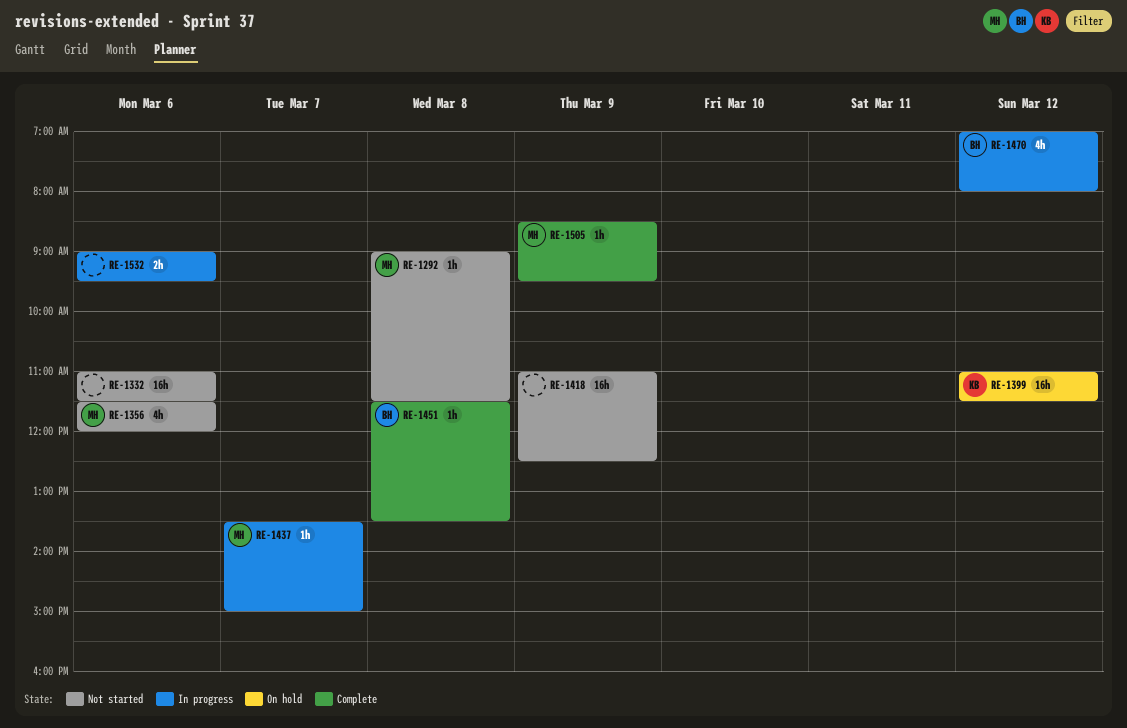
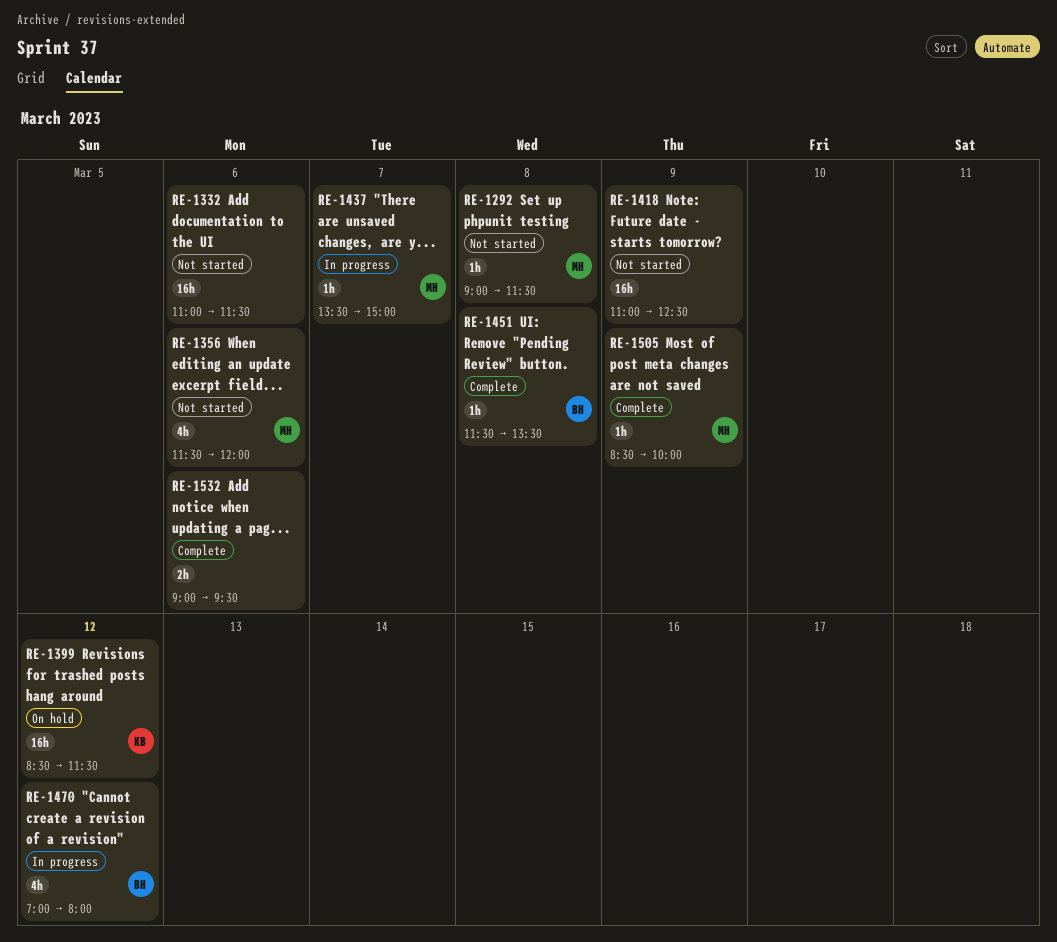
RE-1399, begins: 11:00 -> 08:30
RE-1505, ends: 09:30 -> 10:00
RE-1532, status: In progress -> Complete

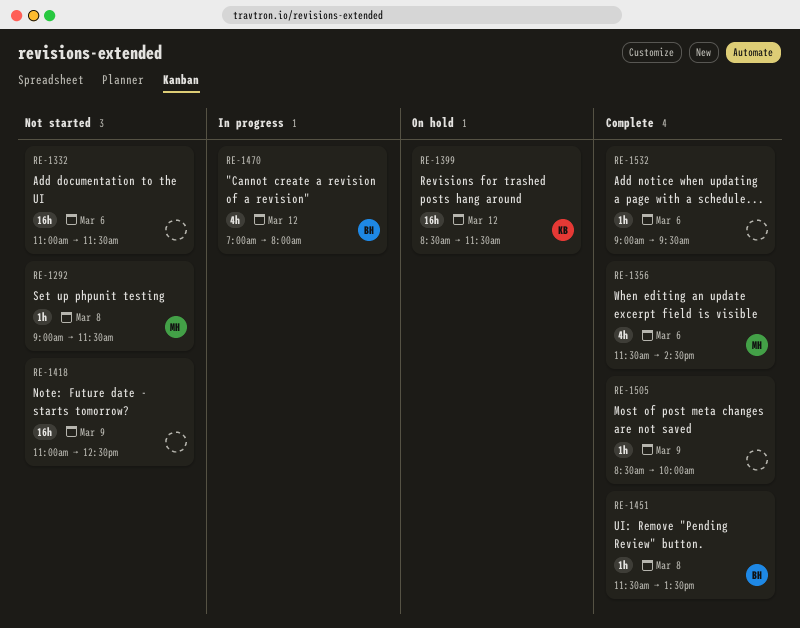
RE-1356, status: Not started -> Complete
RE-1356, ends: 12:00 -> 14:30
RE-1437: present -> none
RE-1505, owner: MH -> none
RE-1532, estimate: 2h -> 1h

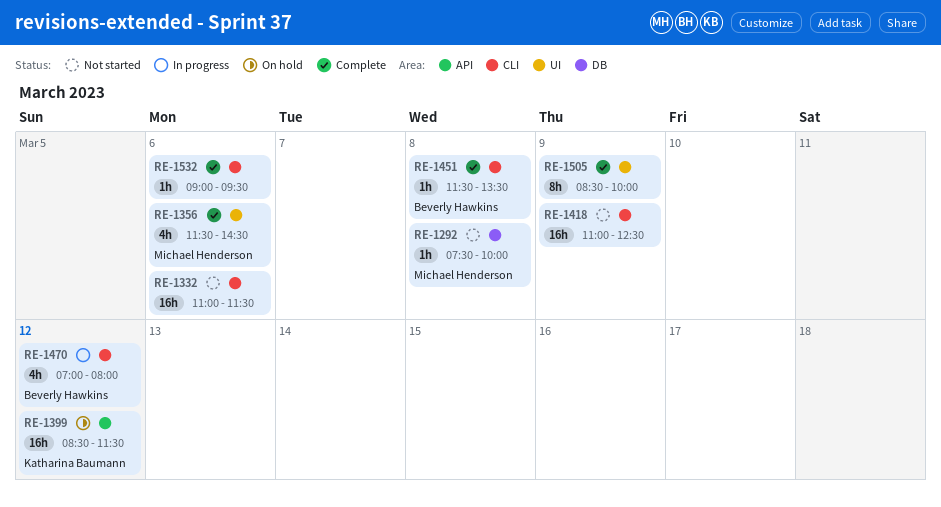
RE-1292, begins: 09:00 -> 07:30
RE-1292, ends: 11:30 -> 10:00
RE-1505, estimate: 1h -> 8h

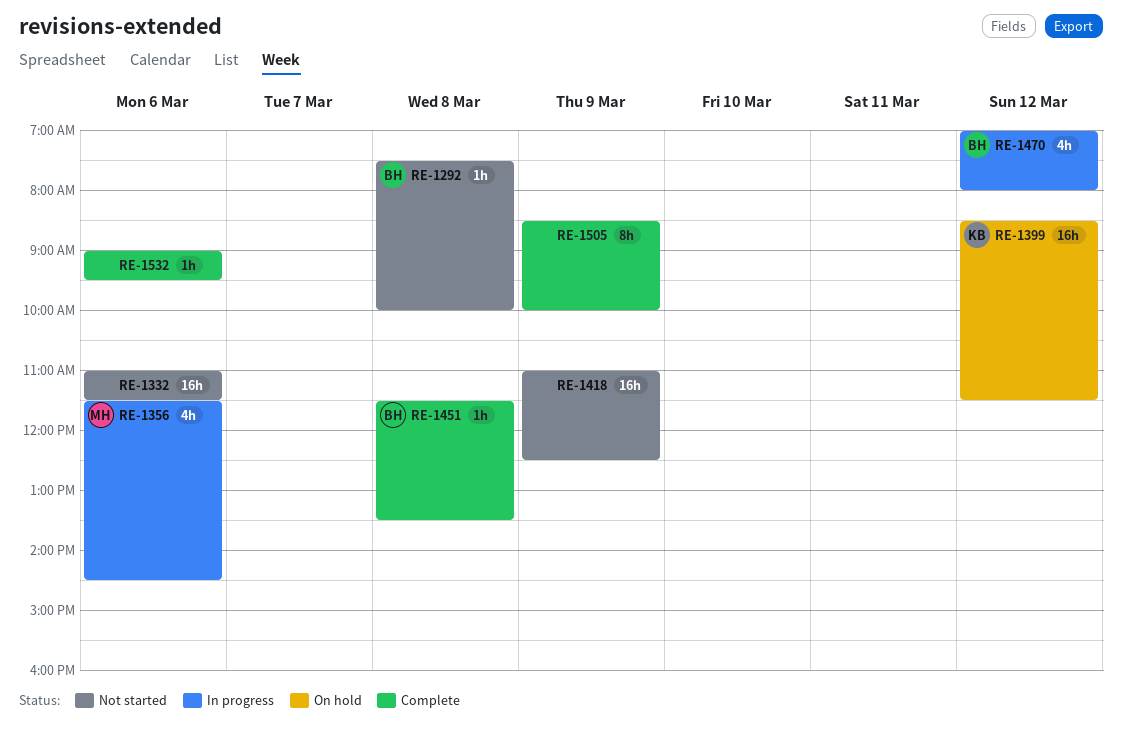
RE-1292, owner: Michael Henderson -> Beverly Hawkins
RE-1356, status: Complete -> In progress

